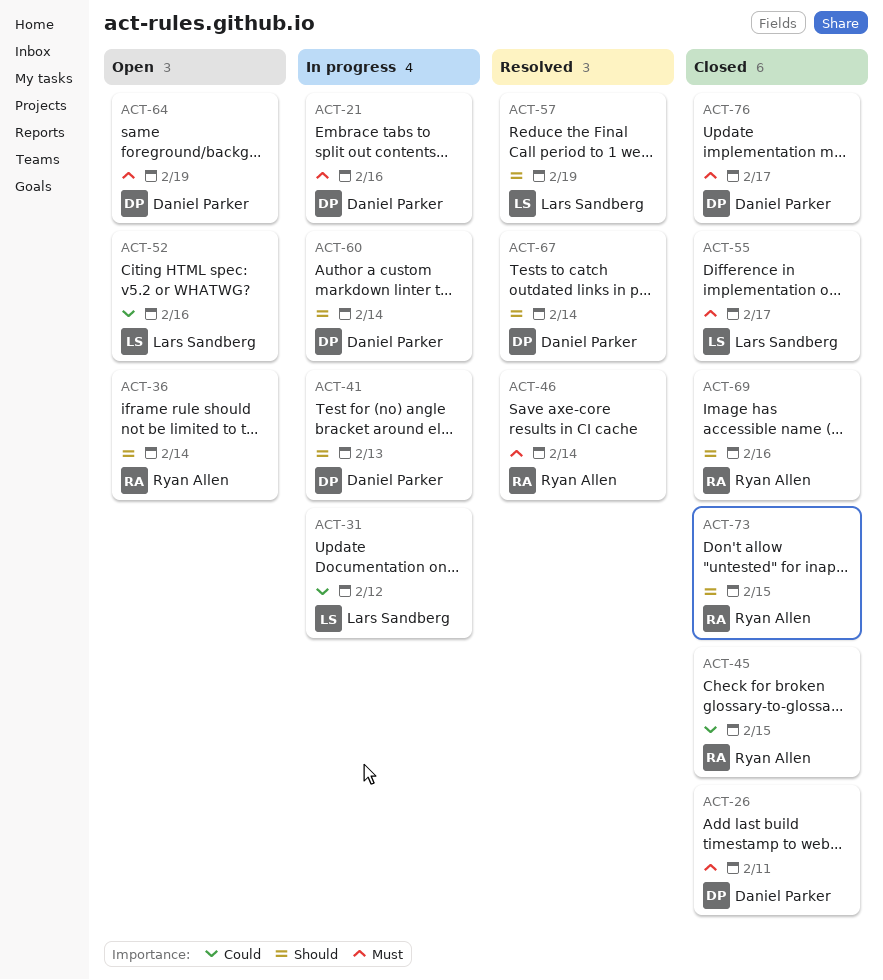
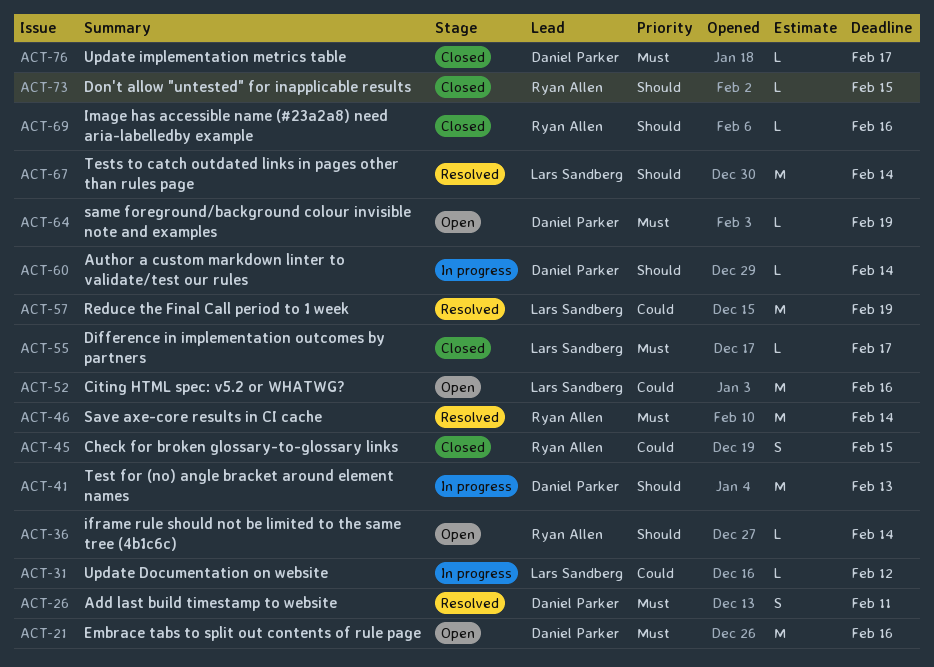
ACT-21, status: In progress -> Open
ACT-26, status: Closed -> Resolved
ACT-57, priority: Should -> Could
ACT-67, owner: Daniel Parker -> Lars Sandberg

